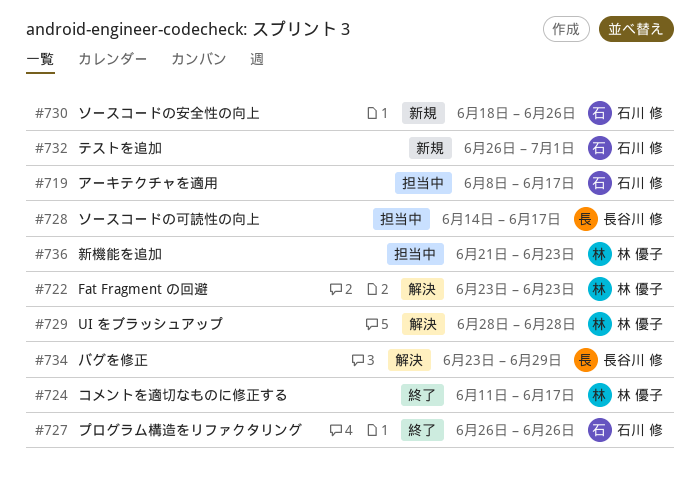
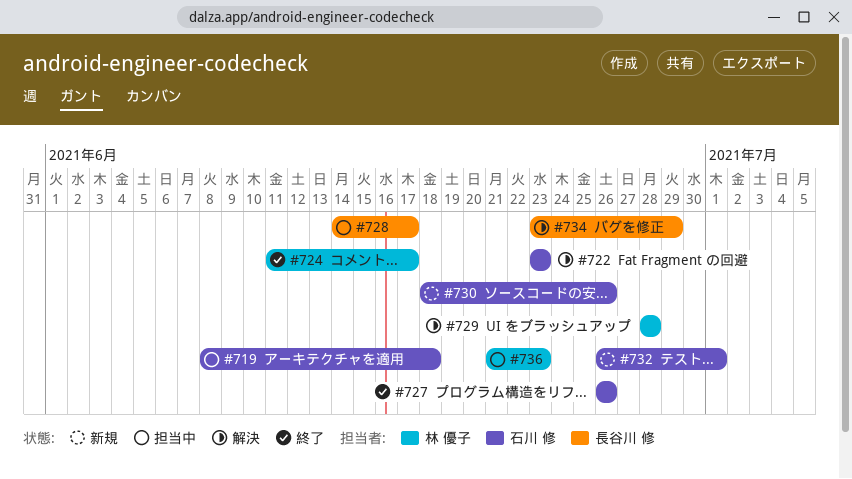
#719, due: Jun 17 -> Jun 18
#722, owner: 林 優子 -> 石川 修

